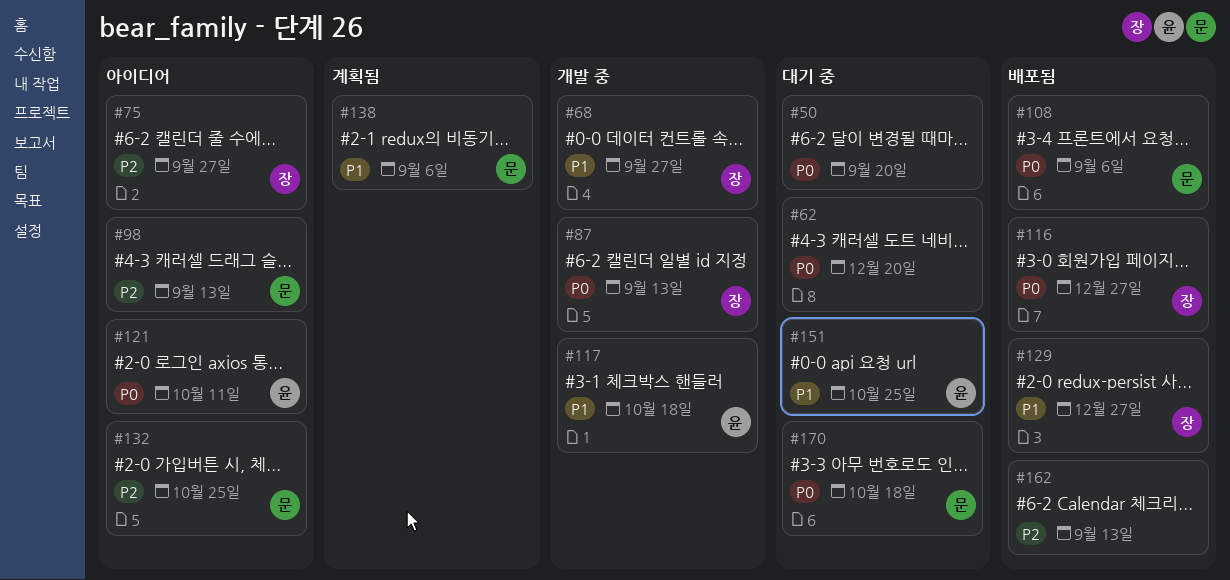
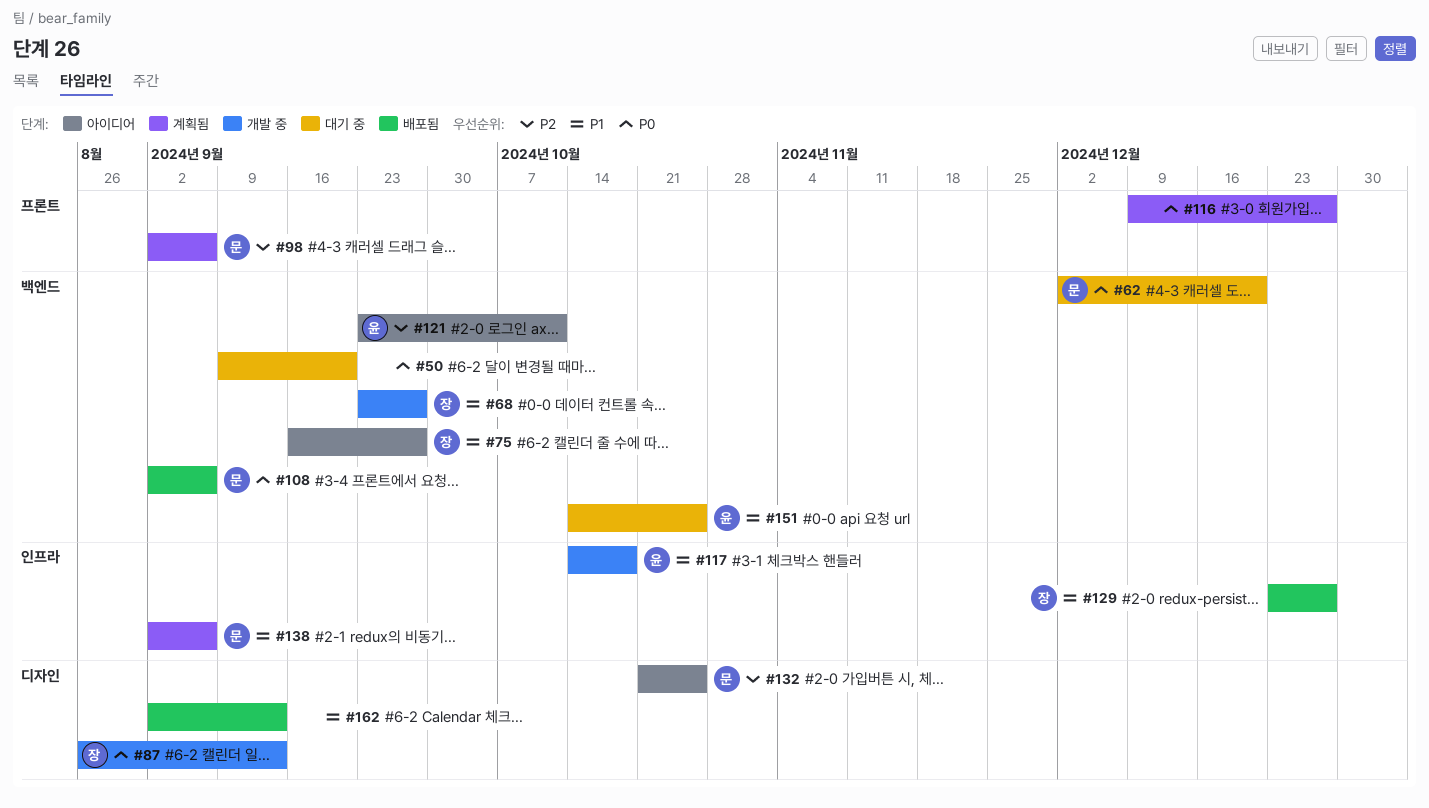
#62, owner: none -> 문
#75, priority: P2 -> P1
#98, status: 아이디어 -> 계획됨
#98, due: Sep 13 -> Sep 6
#116, status: 배포됨 -> 계획됨
#116, owner: 장 -> none
#121, priority: P0 -> P2
#162, priority: P2 -> P1
#170: present -> none

